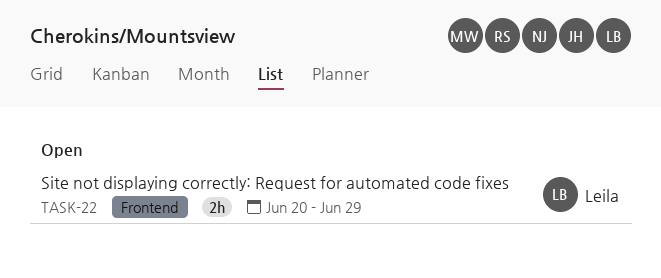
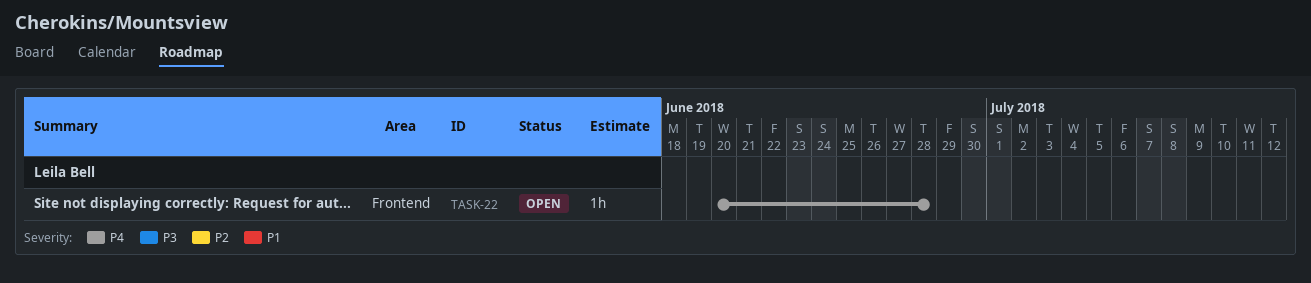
TASK-22, estimate: 2h -> 1h
TASK-22, due: Jun 29 -> Jun 28

